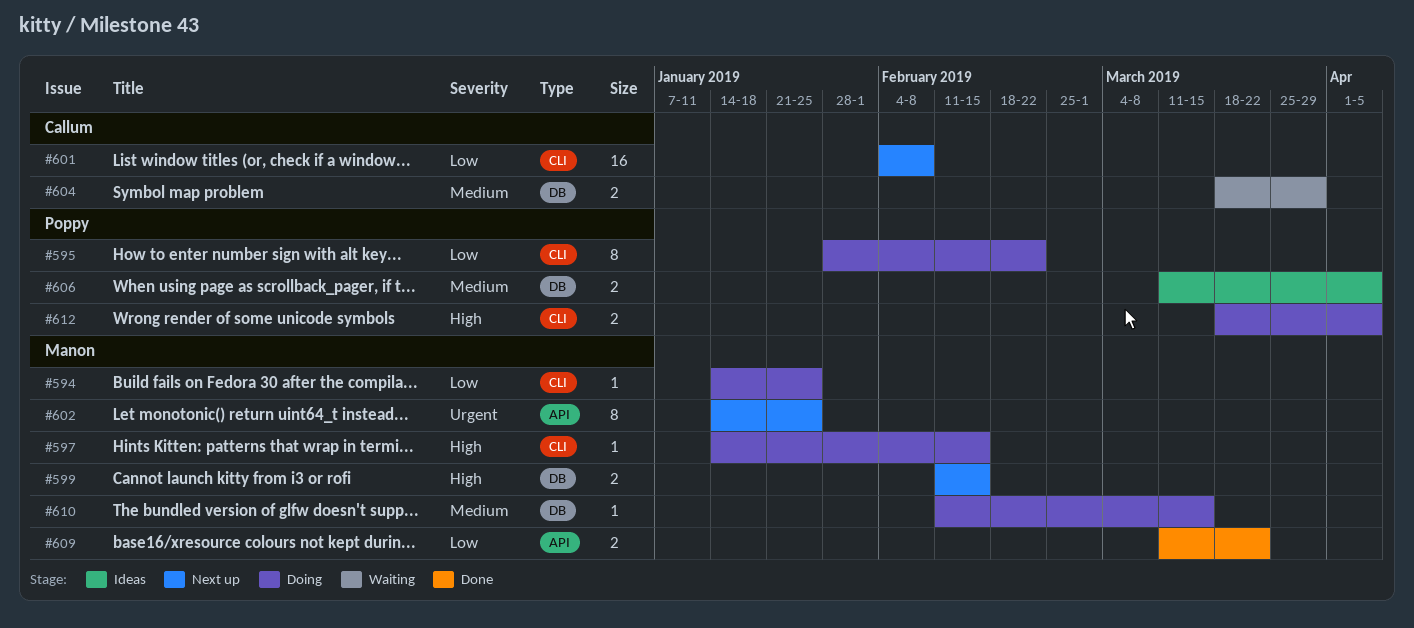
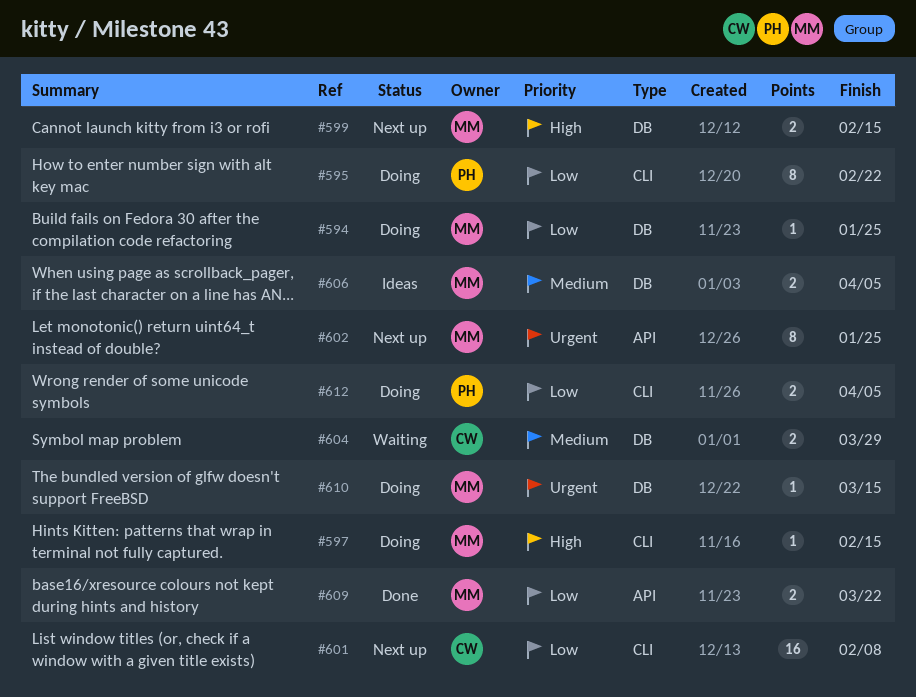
#594, label: CLI -> DB
#606, owner: Poppy -> Manon
#610, priority: Medium -> Urgent
#612, priority: High -> Low

